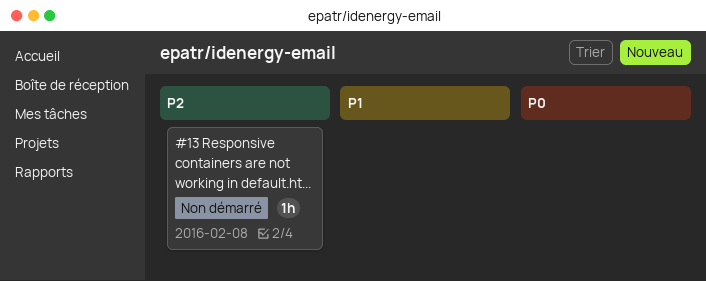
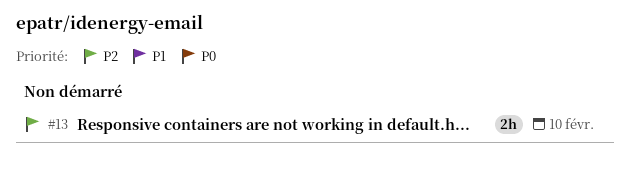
#13, estimate: 1h -> 2h
#13, due: Feb 8 -> Feb 10

